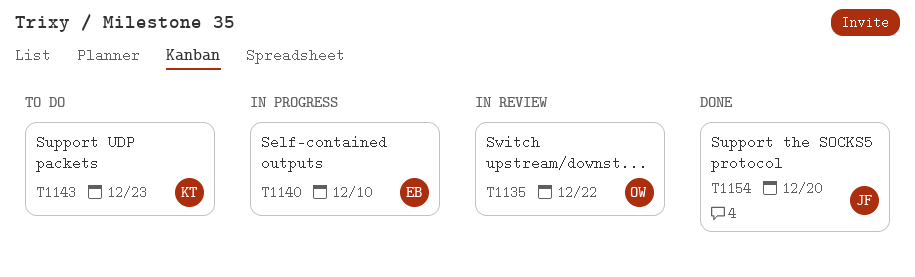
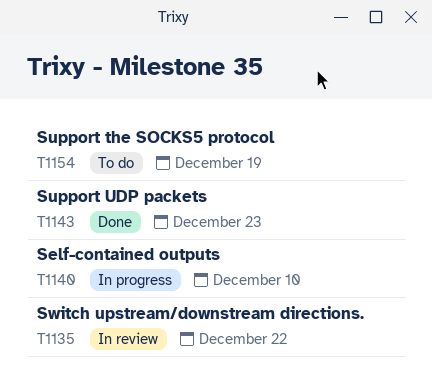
T1143, status: To do -> Done
T1154, status: Done -> To do
T1154, due: Dec 20 -> Dec 19

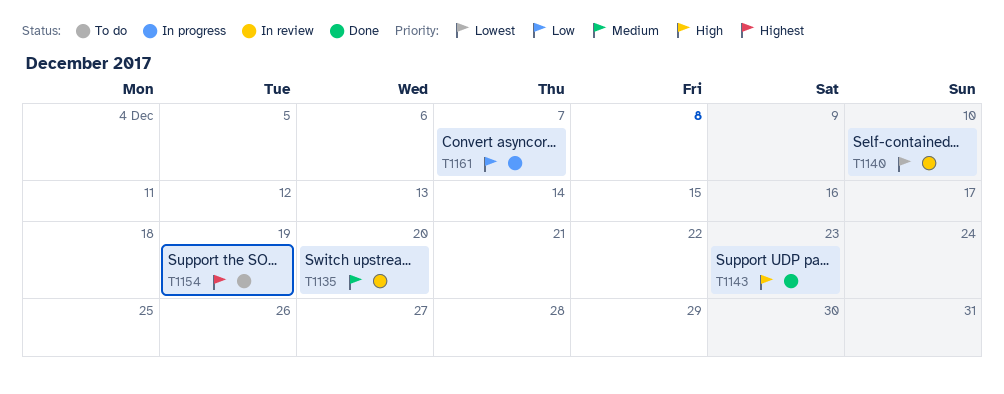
T1135, due: Dec 22 -> Dec 20
T1140, status: In progress -> In review
T1161: none -> present

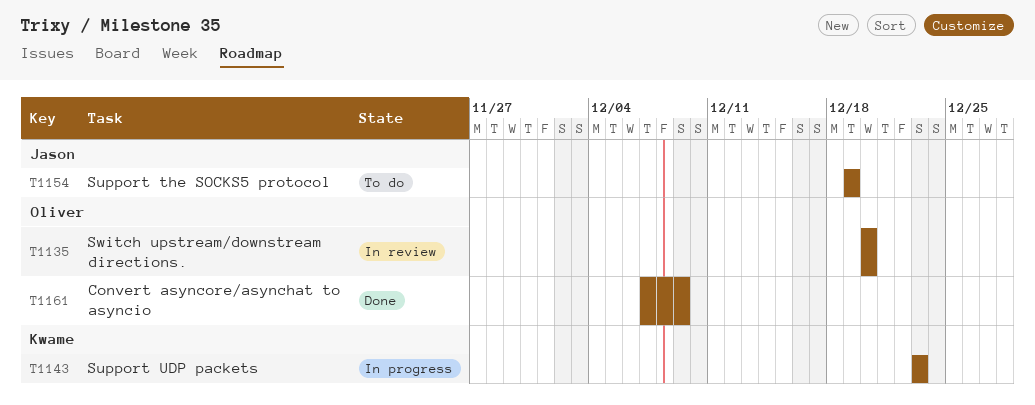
T1140: present -> none
T1143, status: Done -> In progress
T1161, status: In progress -> Done
T1161, due: Dec 7 -> Dec 9

